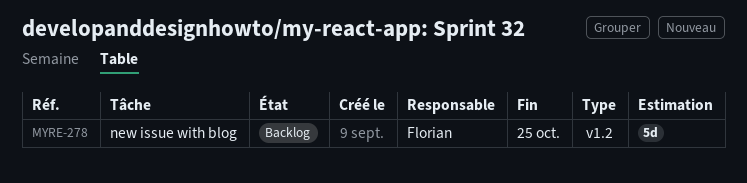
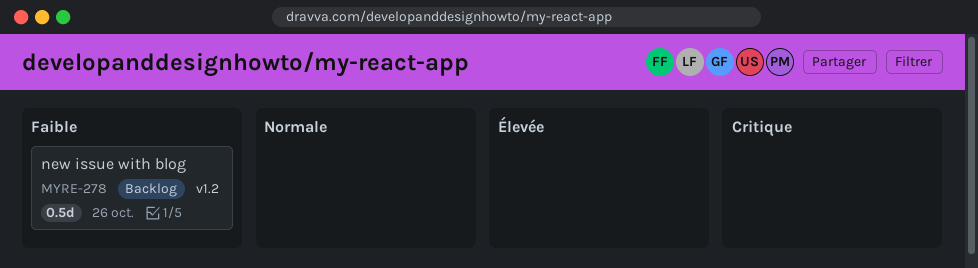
MYRE-278, estimate: 5d -> 0.5d
MYRE-278, due: Oct 25 -> Oct 26

